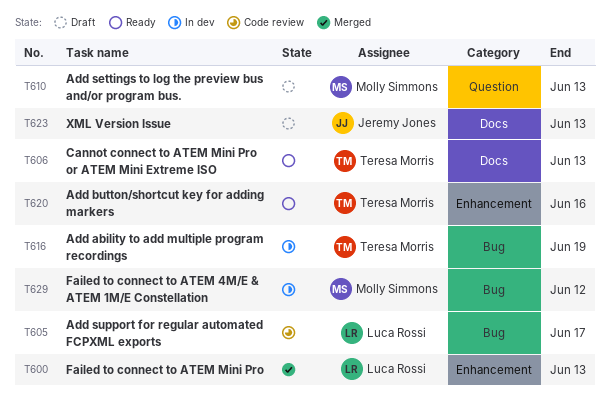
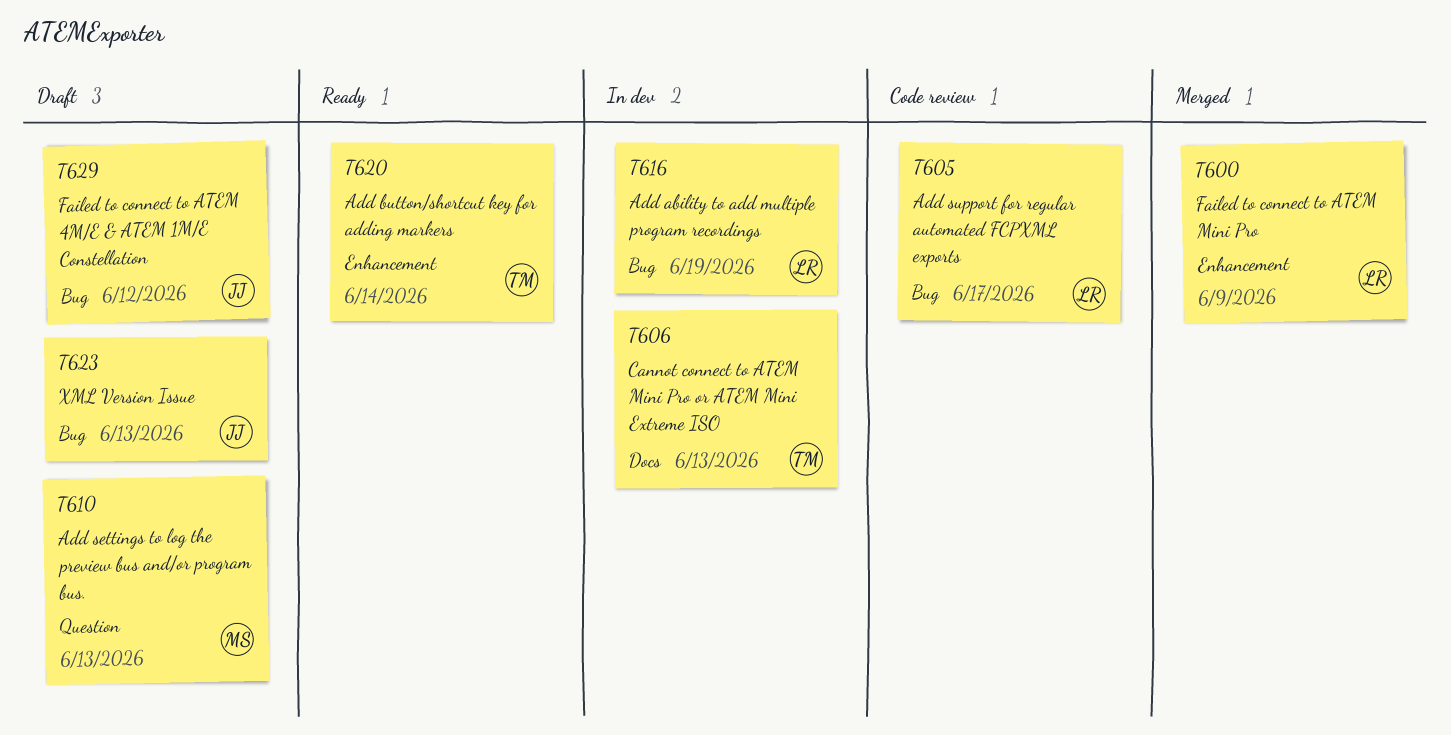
T600, due: Jun 13 -> Jun 9
T606, status: Ready -> In dev
T616, owner: Teresa Morris -> Luca Rossi
T620, due: Jun 16 -> Jun 14
T623, label: Docs -> Bug
T629, status: In dev -> Draft
T629, owner: Molly Simmons -> Jeremy Jones

